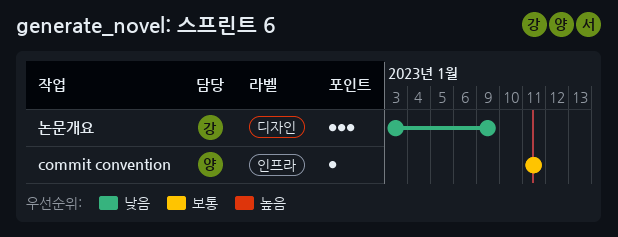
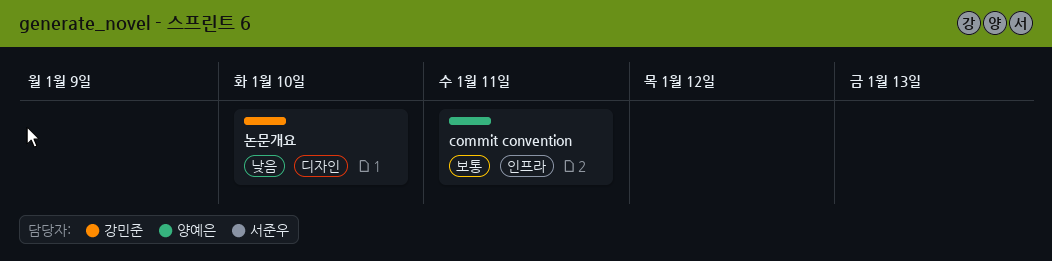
논문개요, due: Jan 9 -> Jan 10

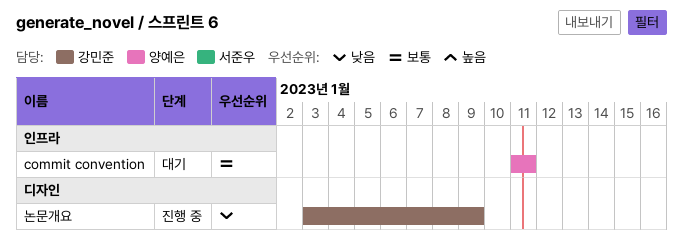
논문개요, due: Jan 10 -> Jan 9

